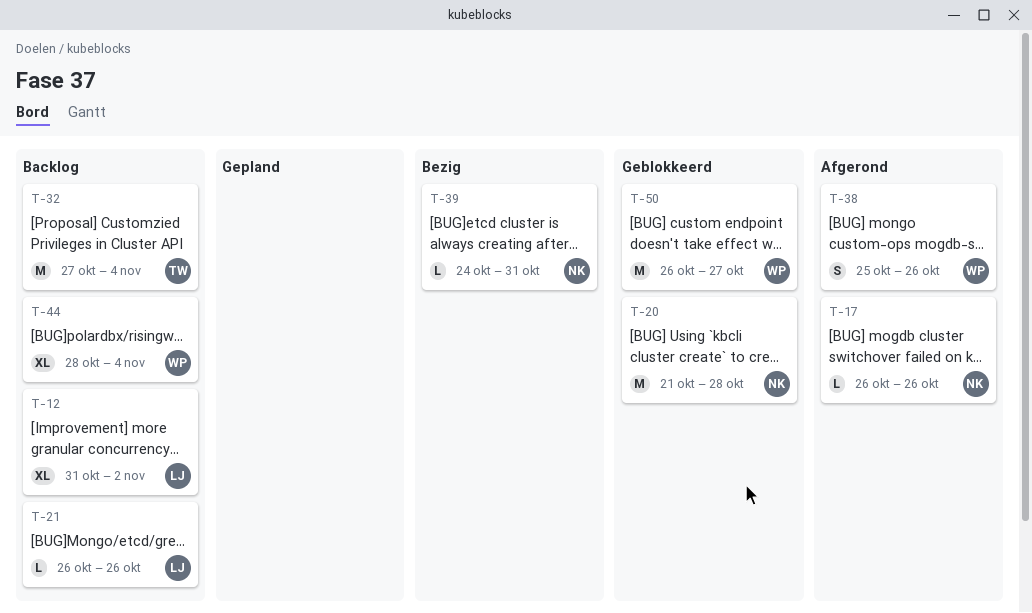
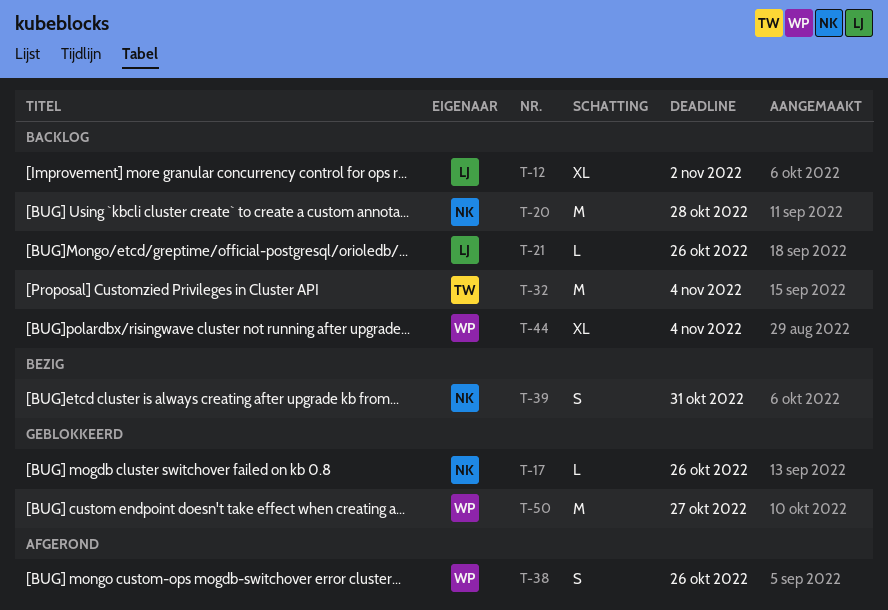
T-17, status: Afgerond -> Geblokkeerd
T-20, status: Geblokkeerd -> Backlog
T-39, estimate: L -> S

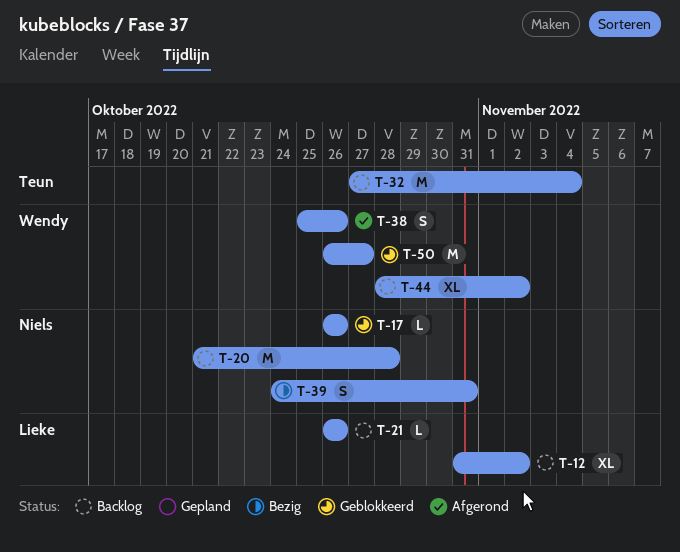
T-44, due: Nov 4 -> Nov 2

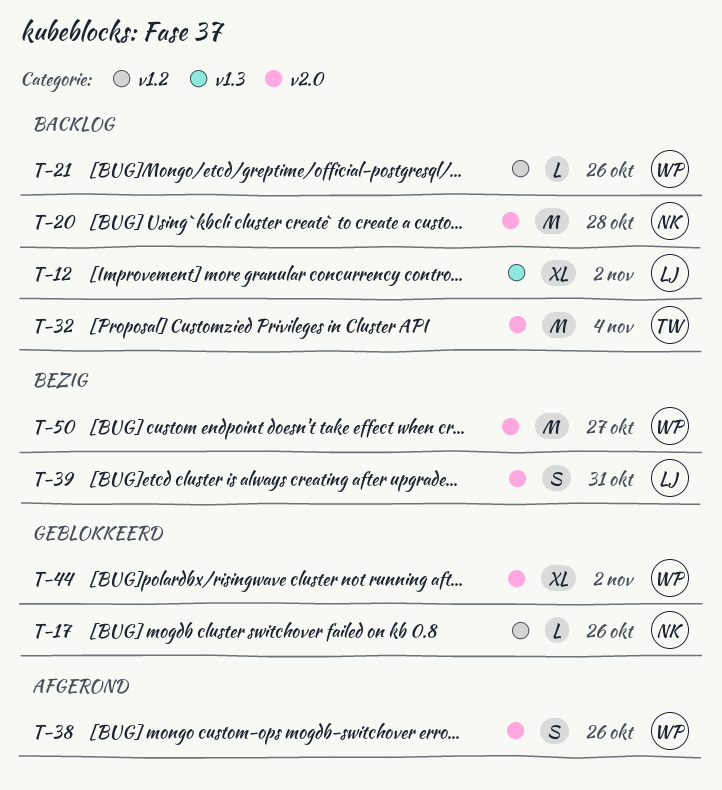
T-21, owner: Lieke -> Wendy
T-39, owner: Niels -> Lieke
T-44, status: Backlog -> Geblokkeerd
T-50, status: Geblokkeerd -> Bezig

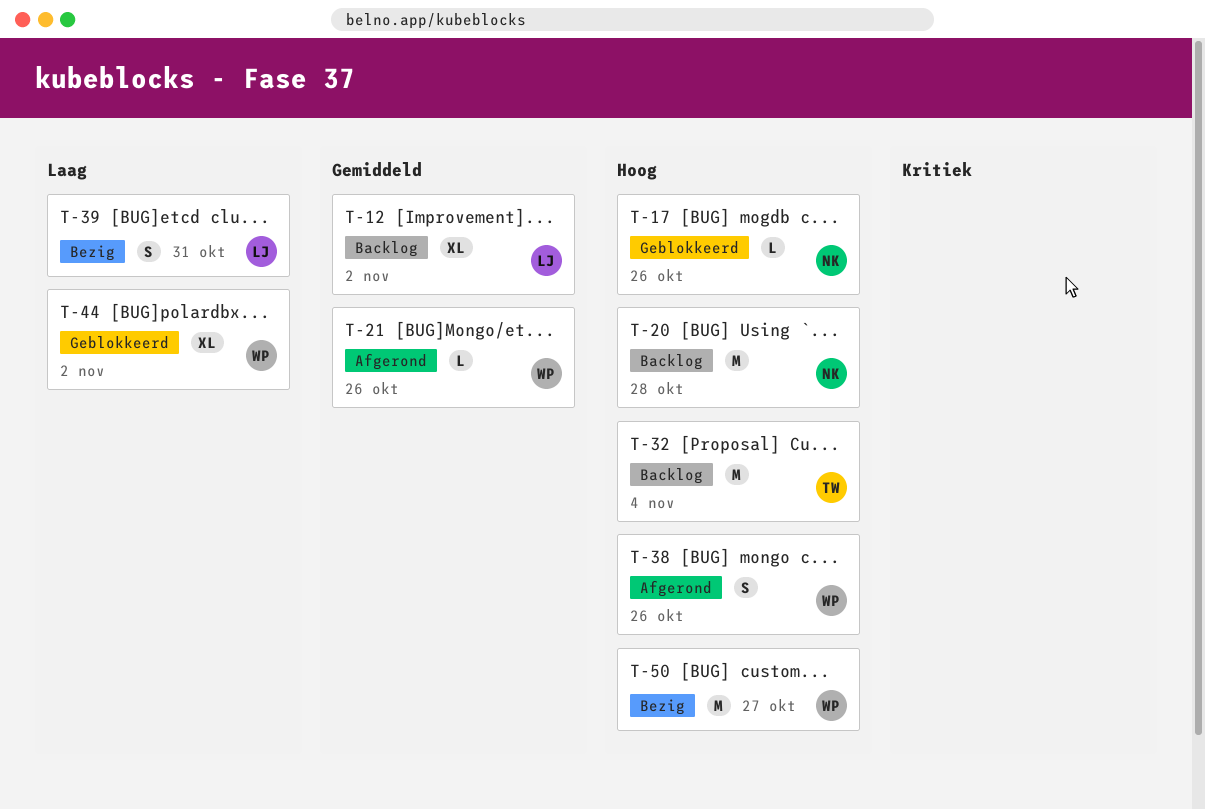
T-21, status: Backlog -> Afgerond

